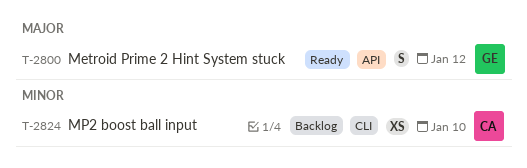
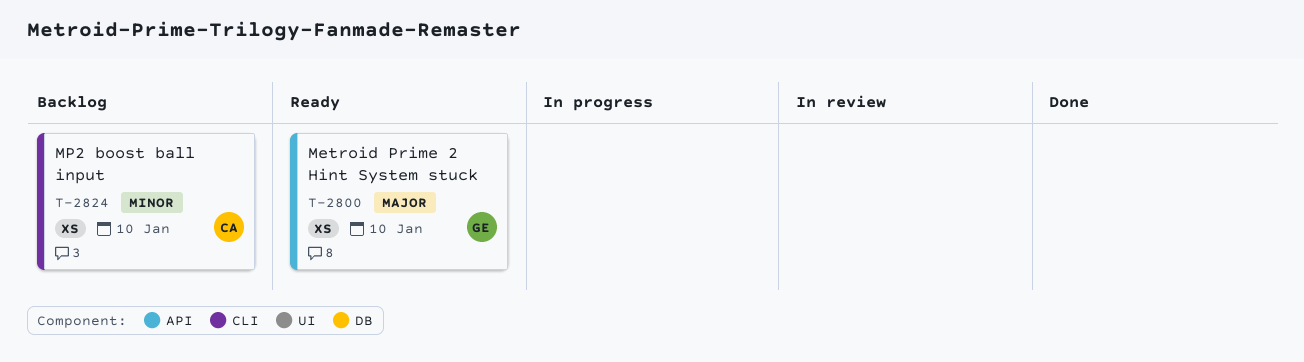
T-2800, estimate: S -> XS
T-2800, due: Jan 12 -> Jan 10

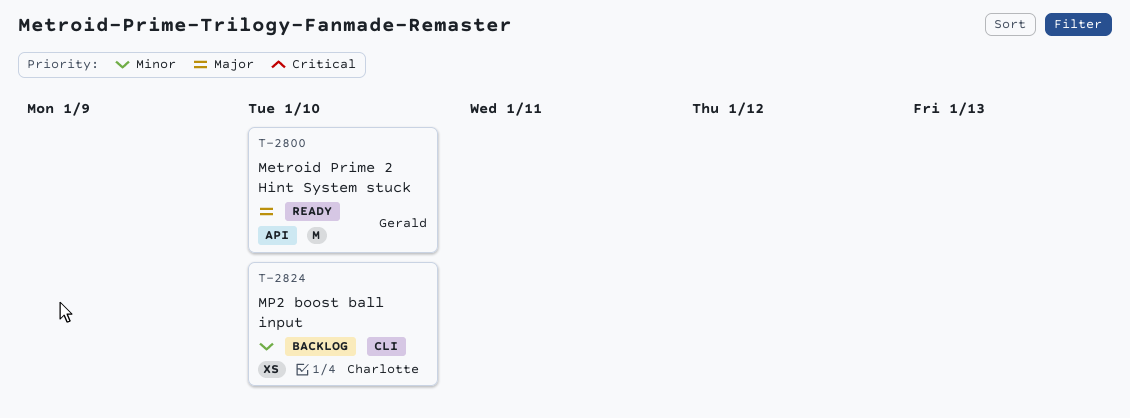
T-2800, estimate: XS -> M

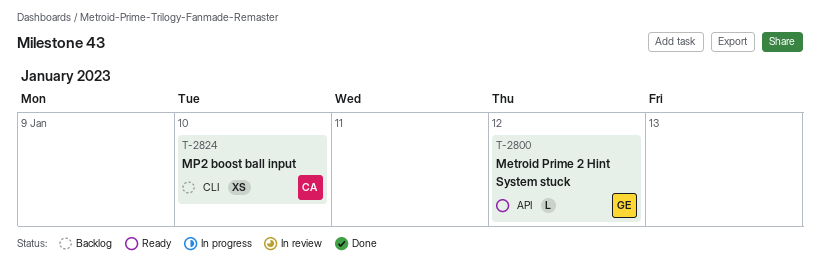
T-2800, estimate: M -> L
T-2800, due: Jan 10 -> Jan 12

